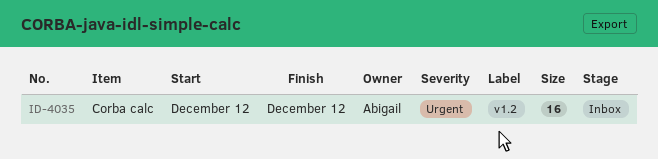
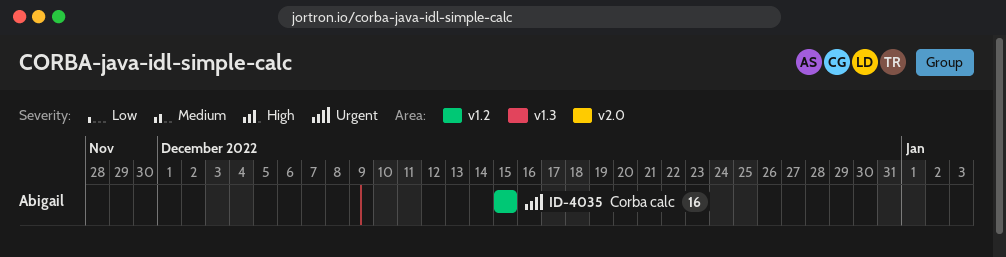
ID-4035, start: Dec 12 -> Dec 15
ID-4035, due: Dec 12 -> Dec 15

